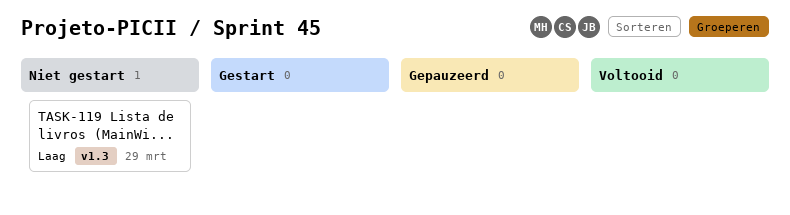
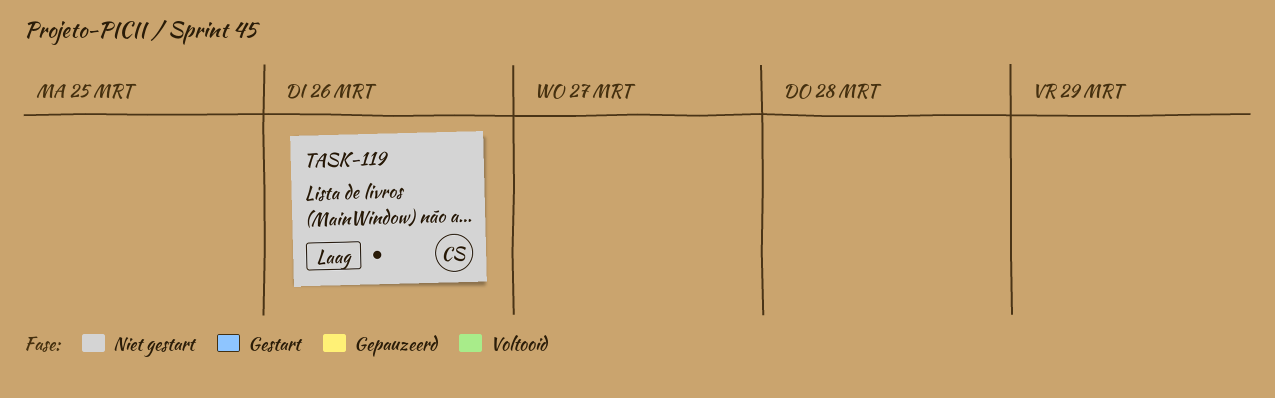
TASK-119, due: Mar 29 -> Mar 26

